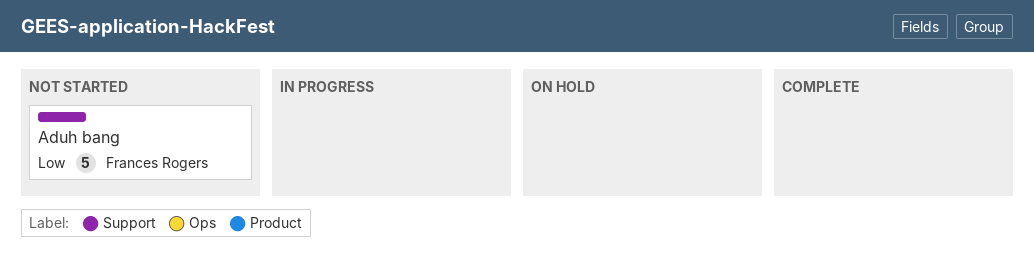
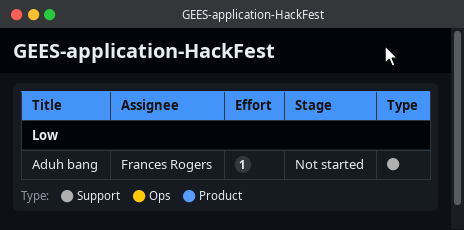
Aduh bang, estimate: 5 -> 1

